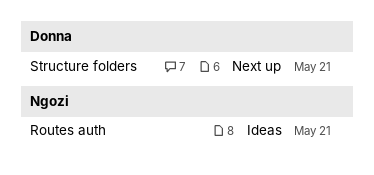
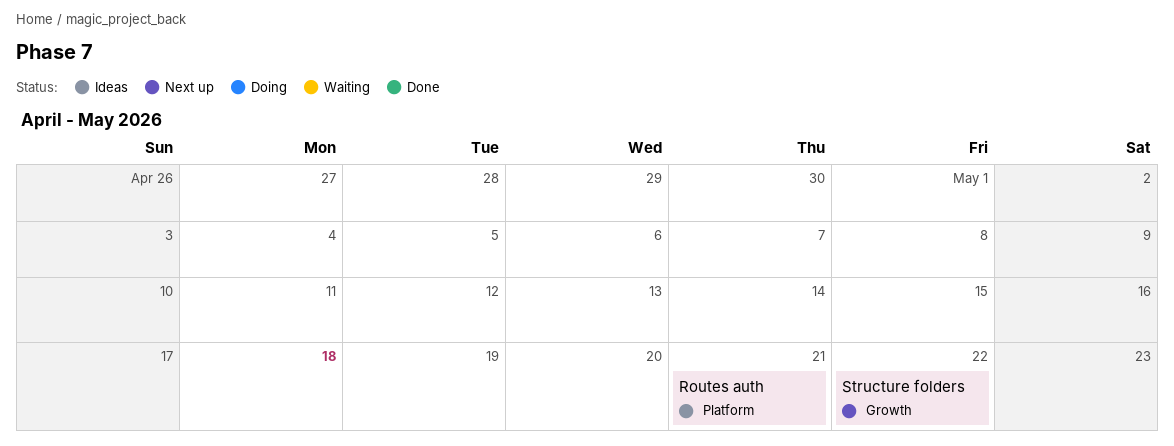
Structure folders, due: May 21 -> May 22

